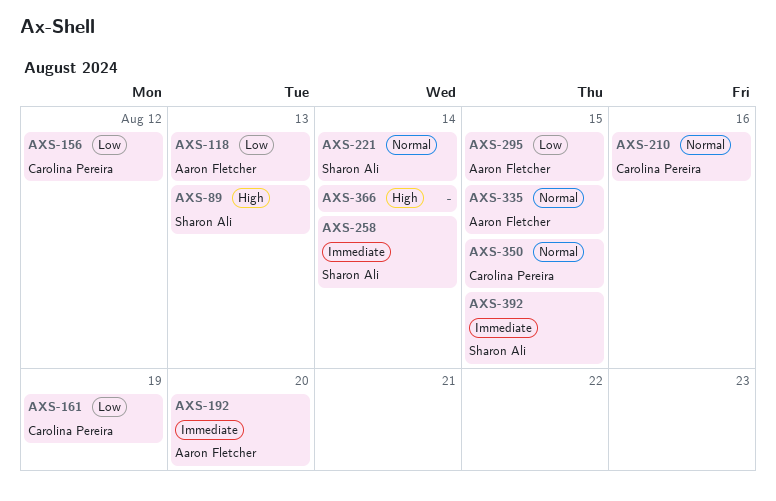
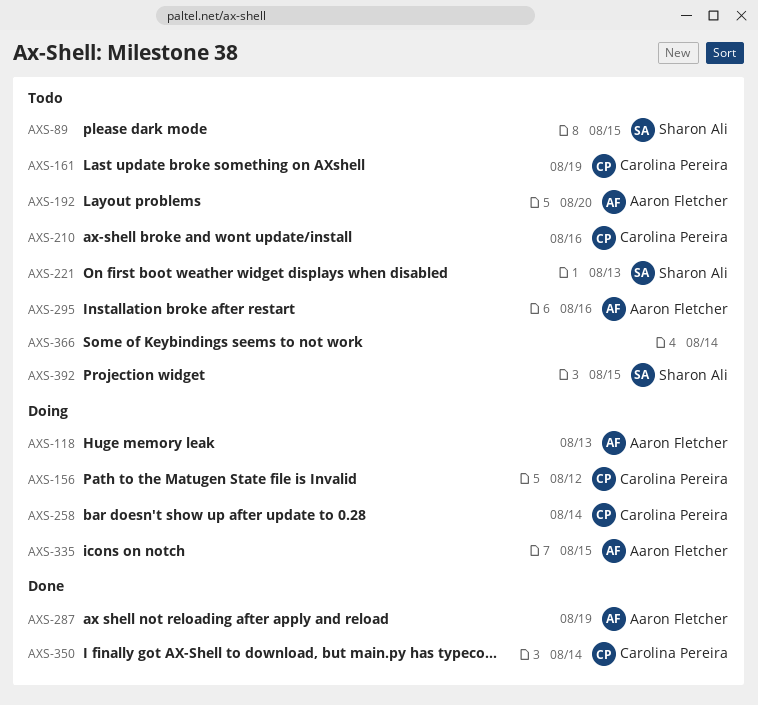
AXS-89, due: Aug 13 -> Aug 15
AXS-221, due: Aug 14 -> Aug 13
AXS-258, owner: Sharon Ali -> Carolina Pereira
AXS-287: none -> present
AXS-295, due: Aug 15 -> Aug 16
AXS-350, due: Aug 15 -> Aug 14

